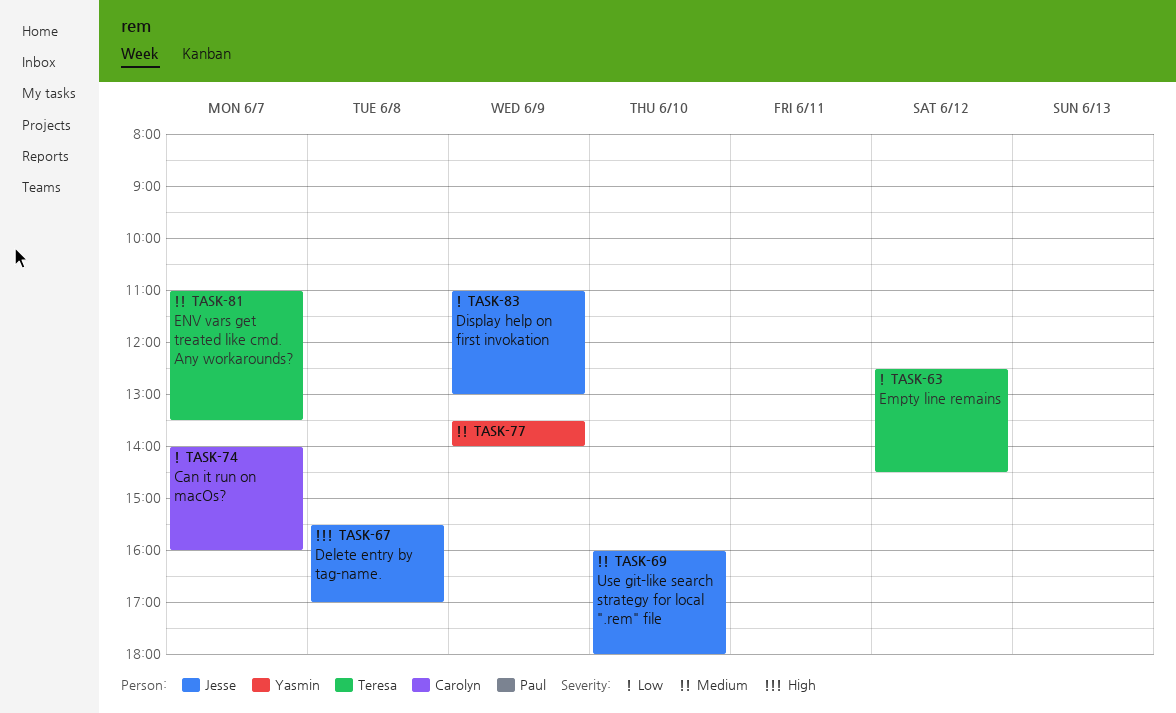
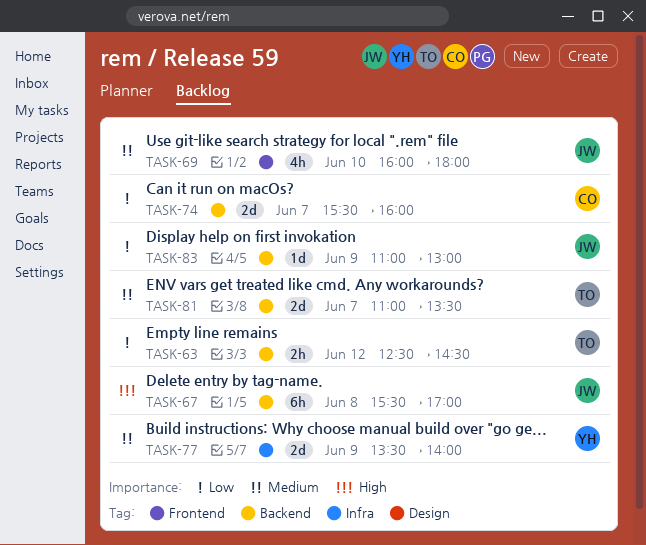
TASK-74, begins: 14:00 -> 15:30

